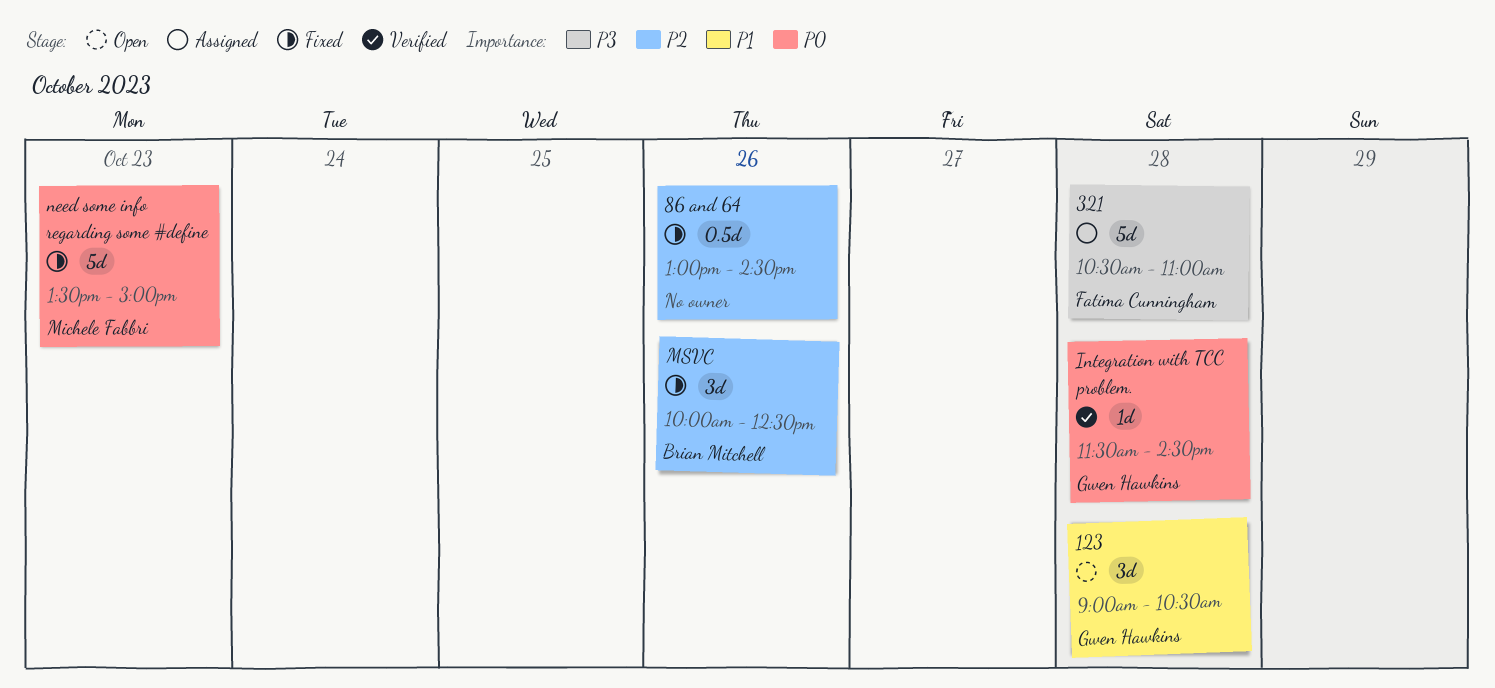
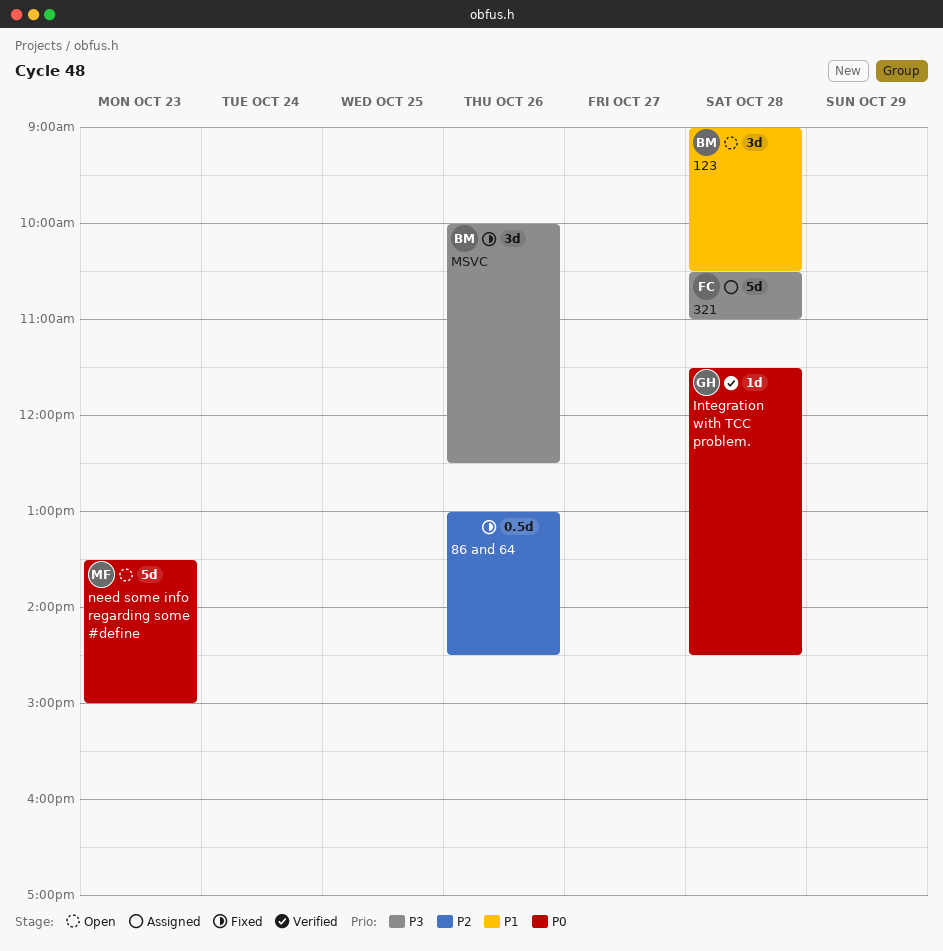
123, owner: Gwen Hawkins -> Brian Mitchell
MSVC, priority: P2 -> P3
need some info regarding some #define, status: Fixed -> Open

